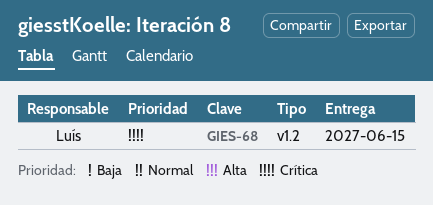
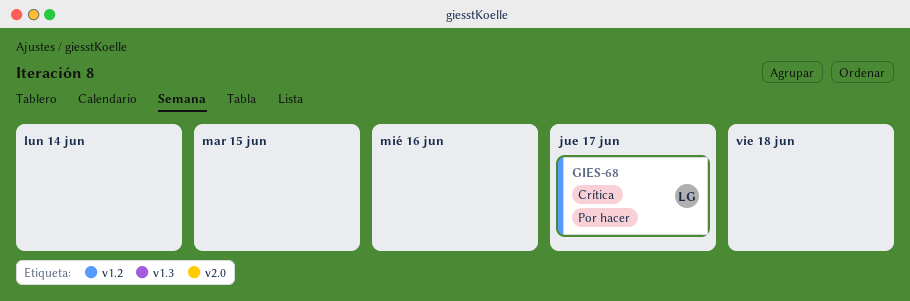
GIES-68, due: Jun 15 -> Jun 17

